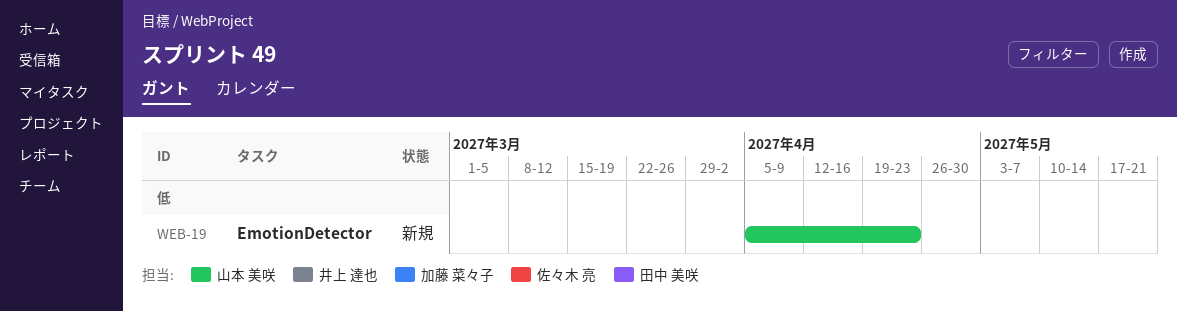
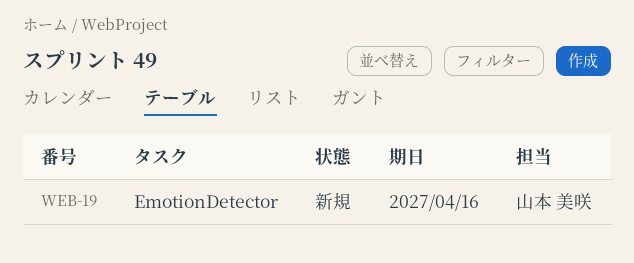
WEB-19, due: Apr 23 -> Apr 16

